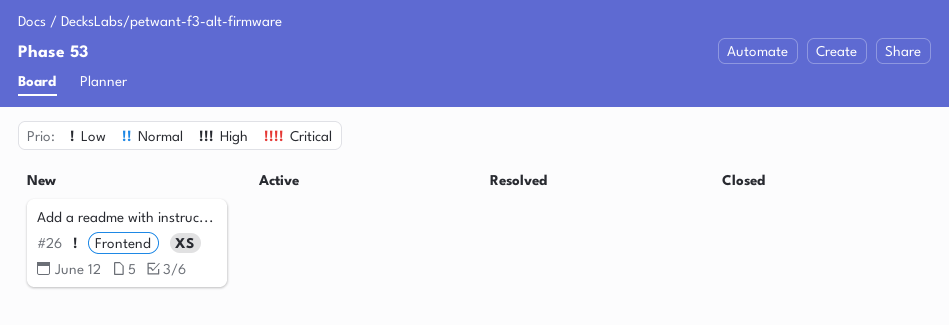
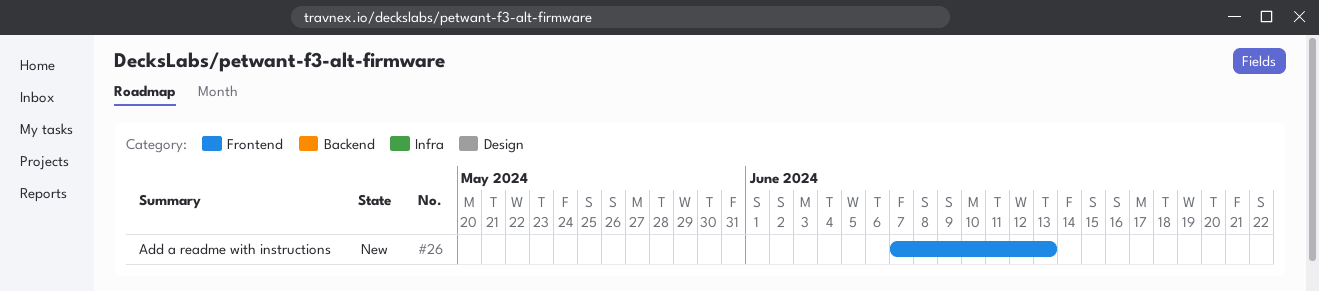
#26, due: Jun 12 -> Jun 13

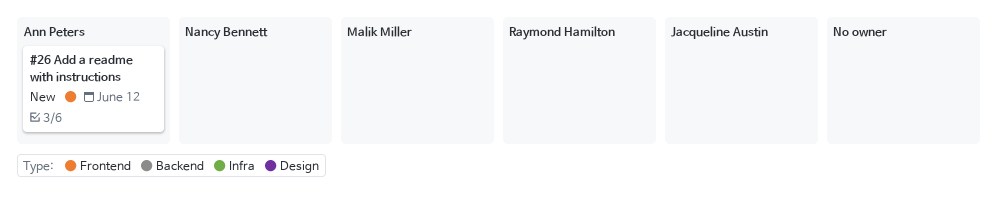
#26, due: Jun 13 -> Jun 12

